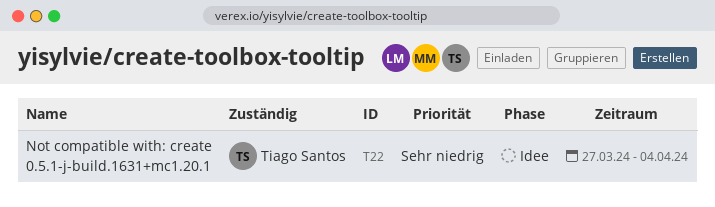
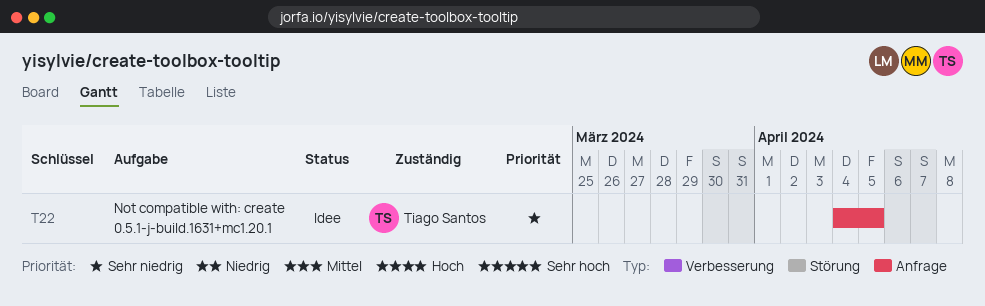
T22, start: Mar 27 -> Apr 4
T22, due: Apr 4 -> Apr 5

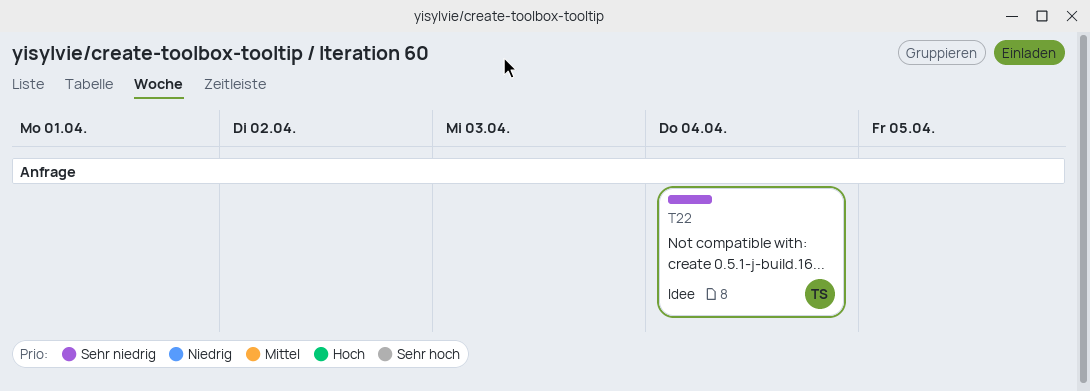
T22, due: Apr 5 -> Apr 4

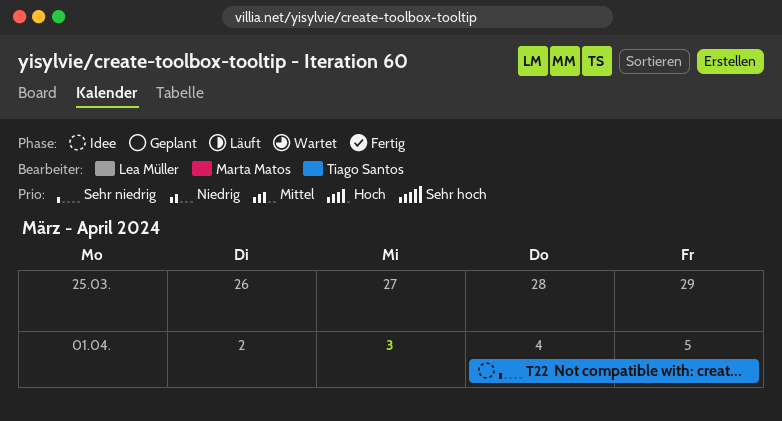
T22, due: Apr 4 -> Apr 5

